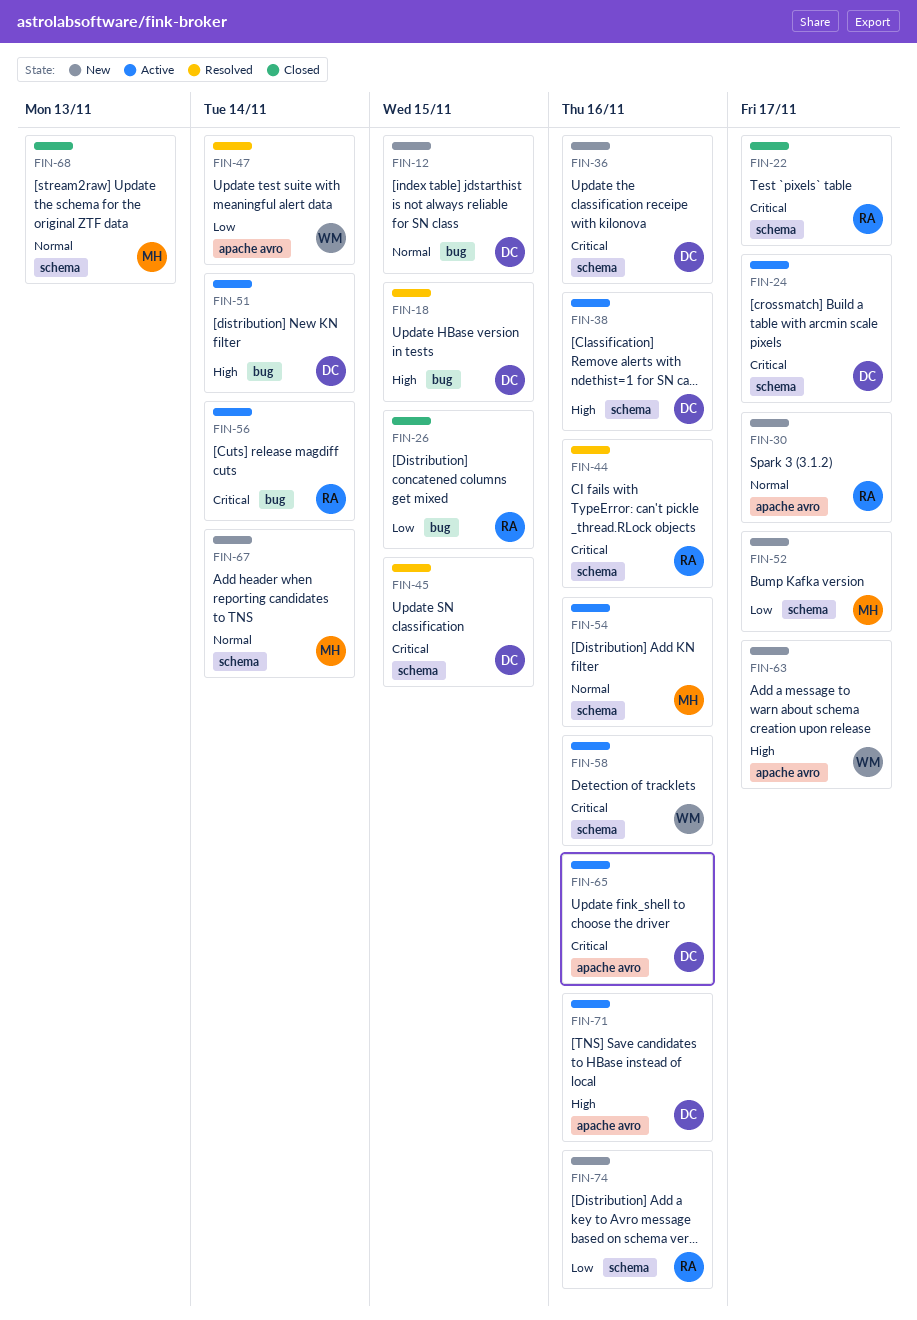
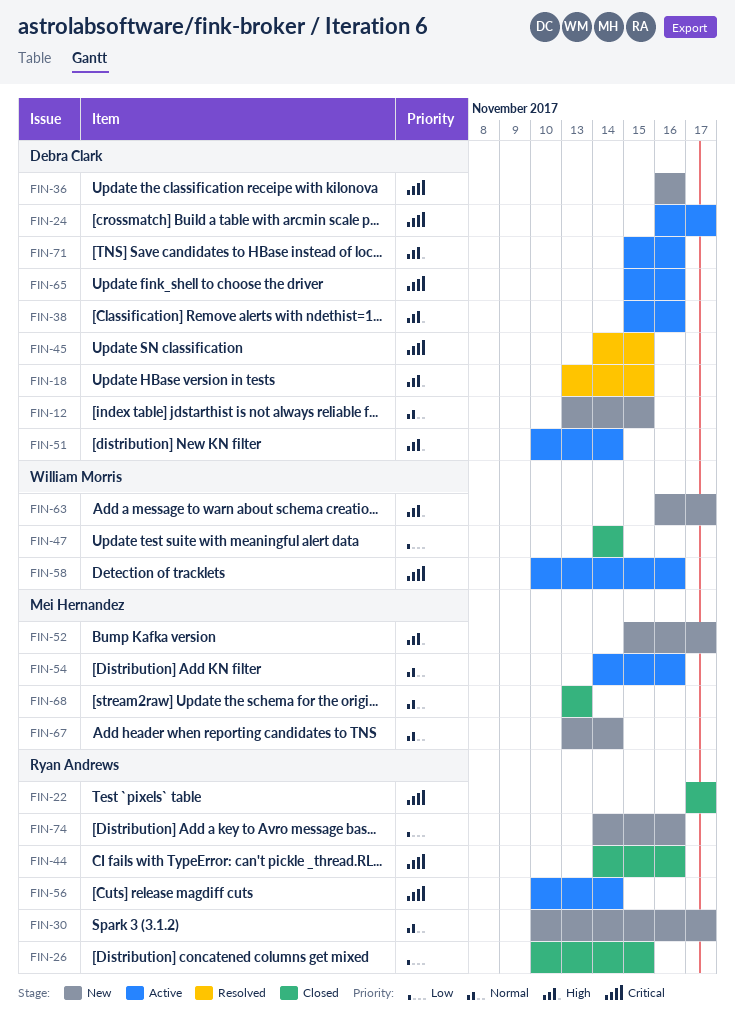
FIN-44, status: Resolved -> Closed
FIN-47, status: Resolved -> Closed
FIN-52, priority: Low -> High

